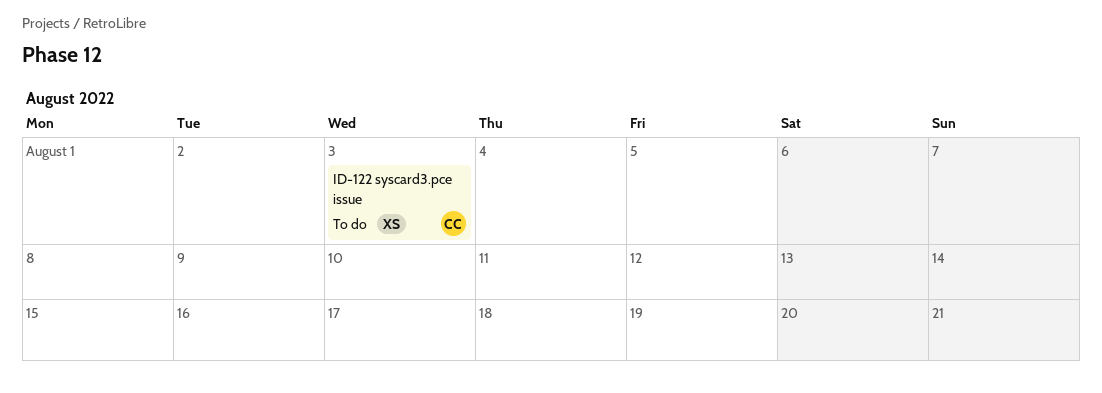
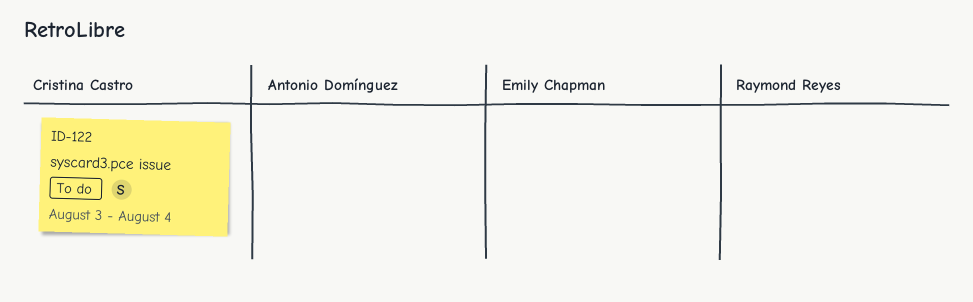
ID-122, estimate: XS -> S
ID-122, due: Aug 3 -> Aug 4

